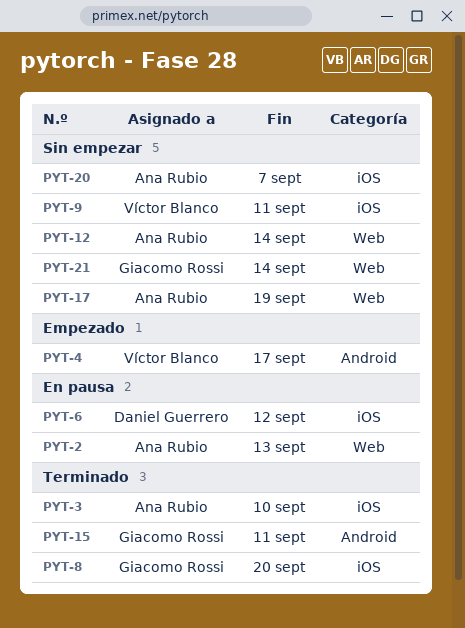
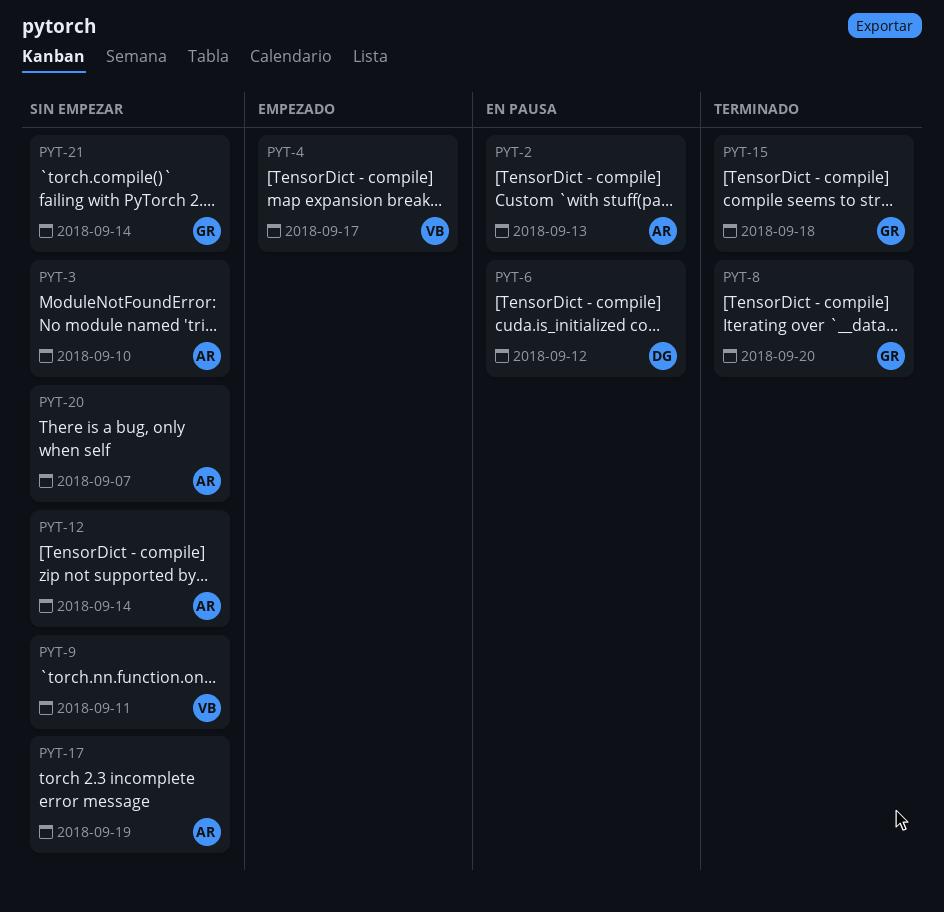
PYT-3, status: Terminado -> Sin empezar
PYT-15, due: Sep 11 -> Sep 18

